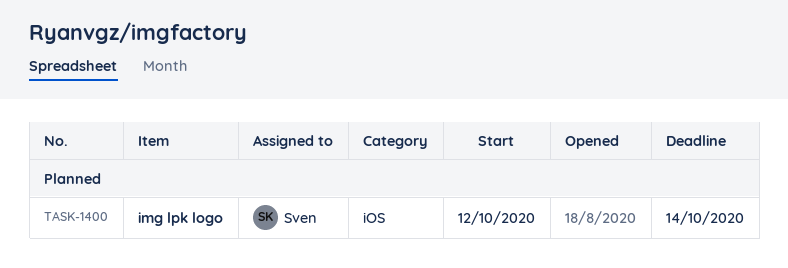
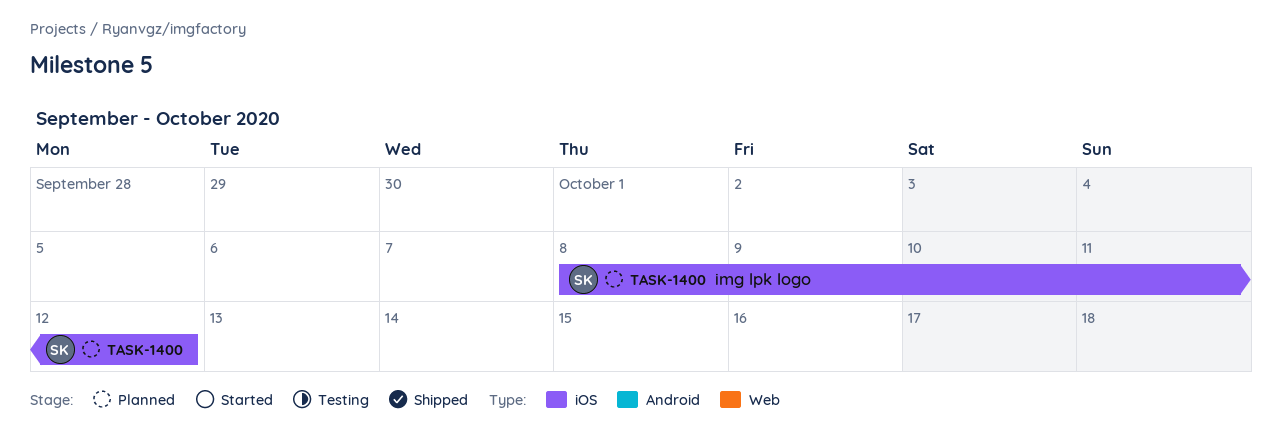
TASK-1400, start: Oct 12 -> Oct 8
TASK-1400, due: Oct 14 -> Oct 12

